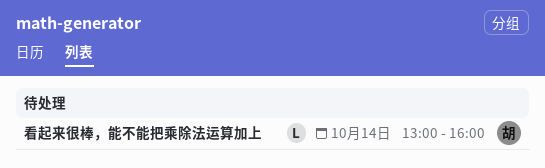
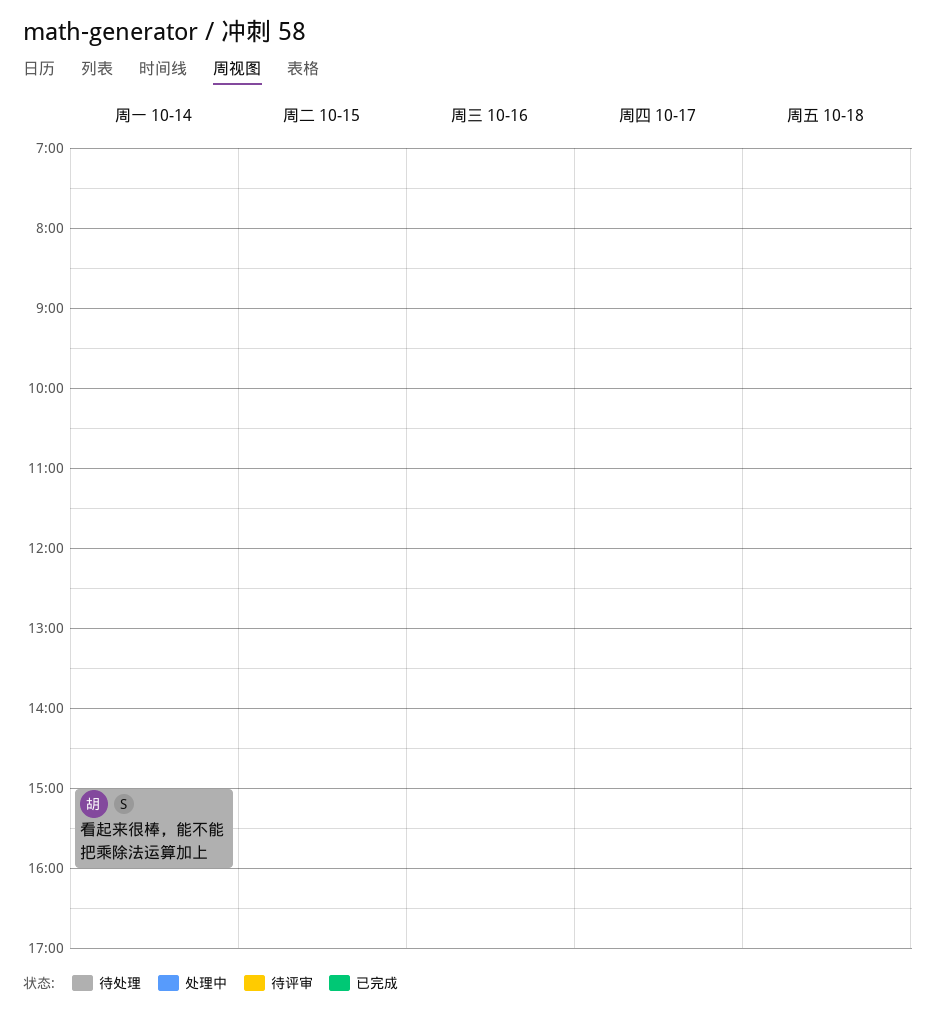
看起来很棒，能不能把乘除法运算加上, estimate: L -> S
看起来很棒，能不能把乘除法运算加上, begins: 13:00 -> 15:00

